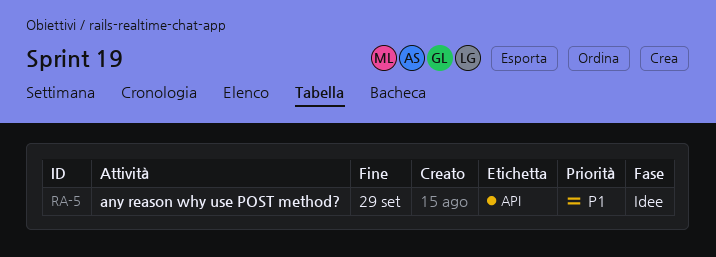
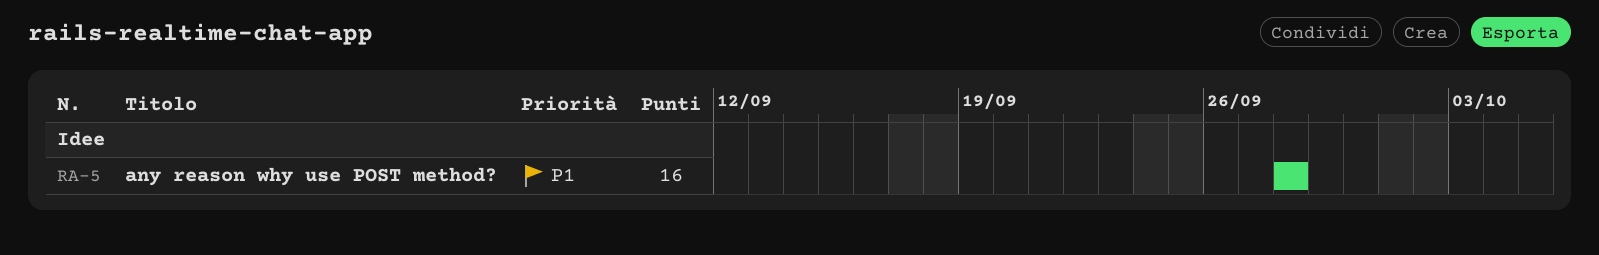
RA-5, due: Sep 29 -> Sep 28

